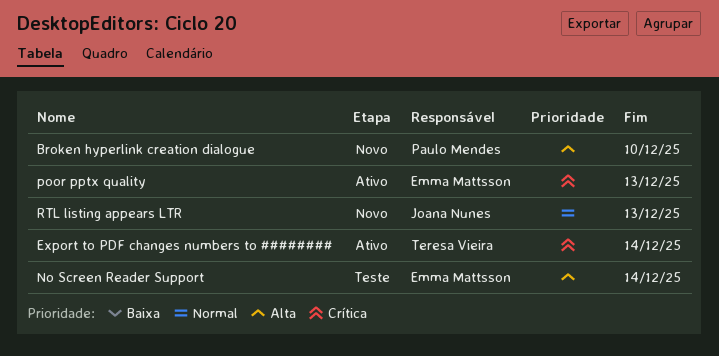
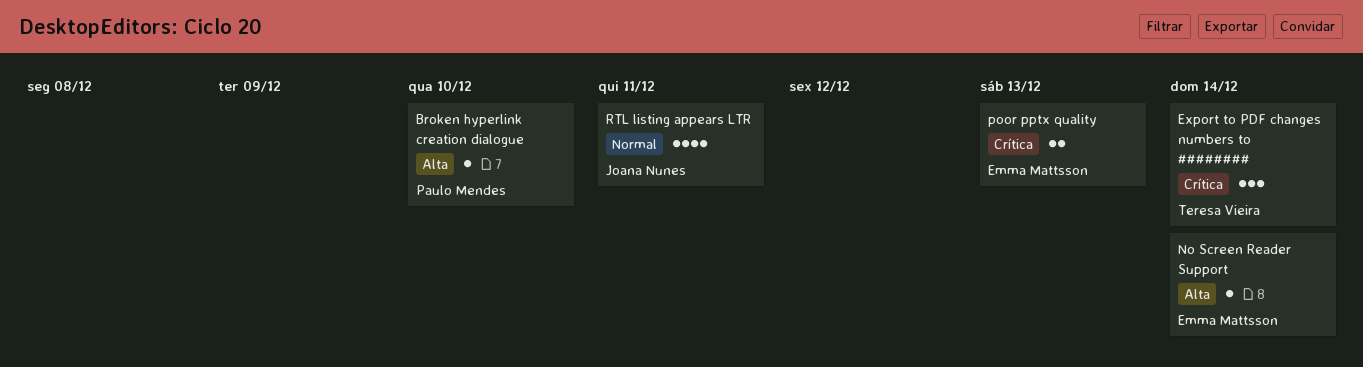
RTL listing appears LTR, due: Dec 13 -> Dec 11

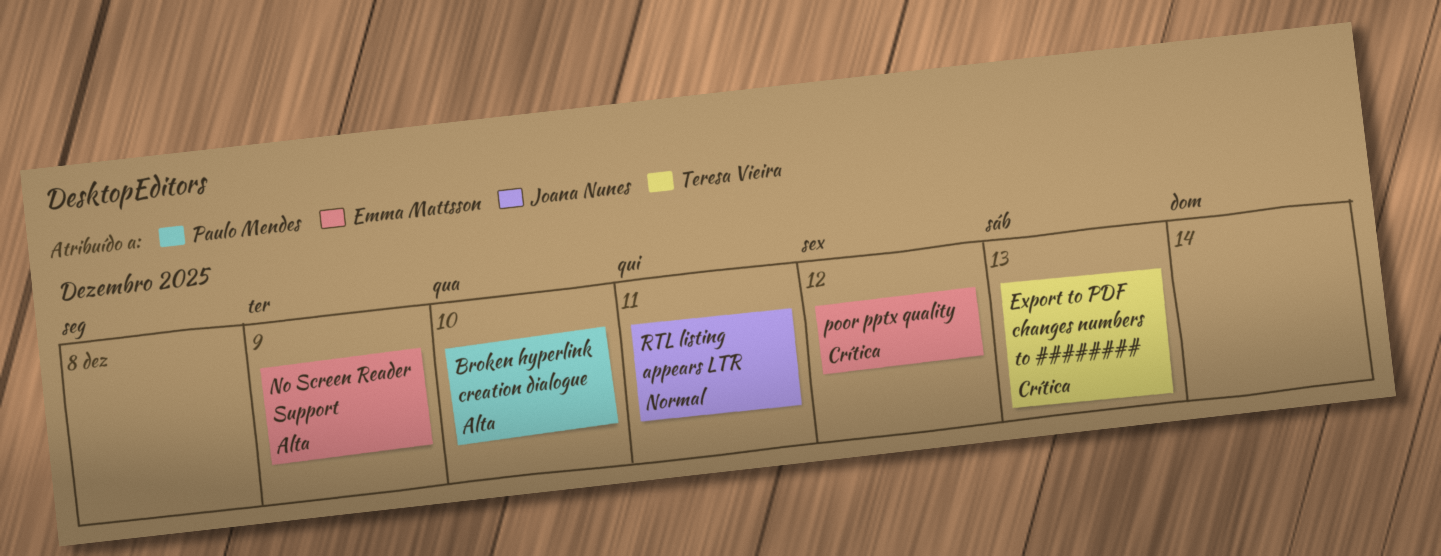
Export to PDF changes numbers to ########, due: Dec 14 -> Dec 13
No Screen Reader Support, due: Dec 14 -> Dec 9
poor pptx quality, due: Dec 13 -> Dec 12

